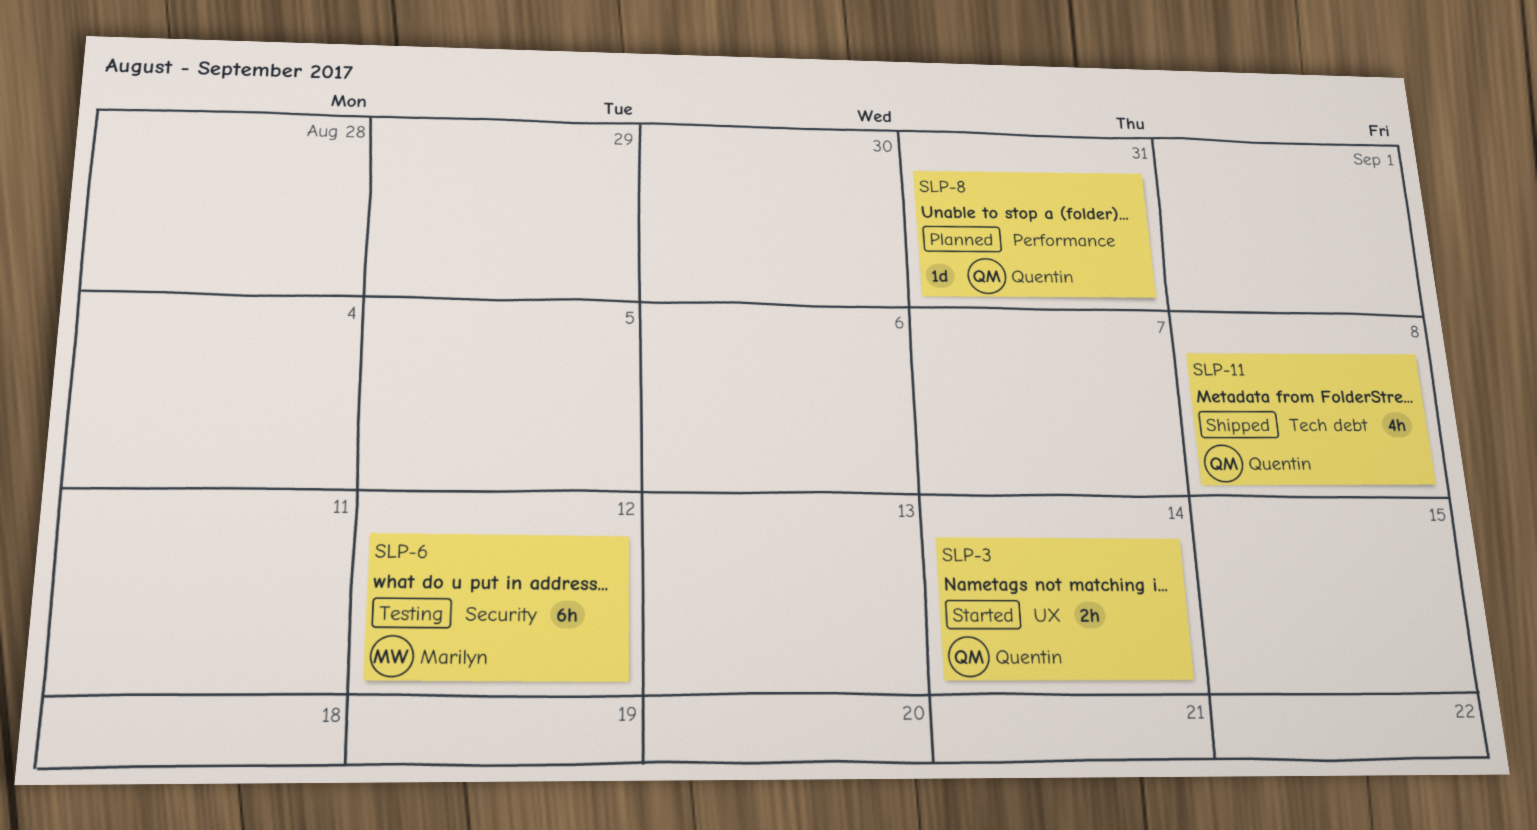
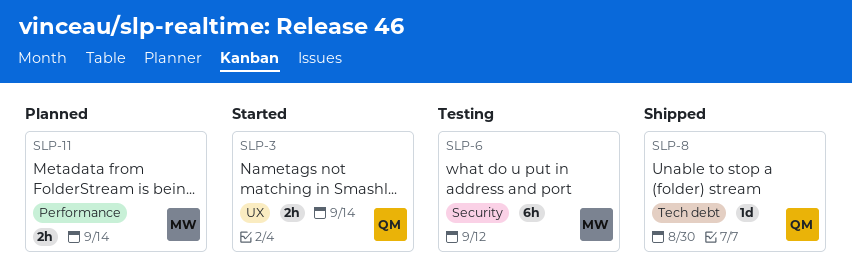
SLP-8, status: Planned -> Shipped
SLP-8, label: Performance -> Tech debt
SLP-8, due: Aug 31 -> Aug 30
SLP-11, status: Shipped -> Planned
SLP-11, owner: Quentin -> Marilyn
SLP-11, label: Tech debt -> Performance
SLP-11, estimate: 4h -> 2h
SLP-11, due: Sep 8 -> Sep 14

